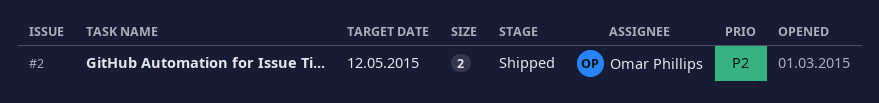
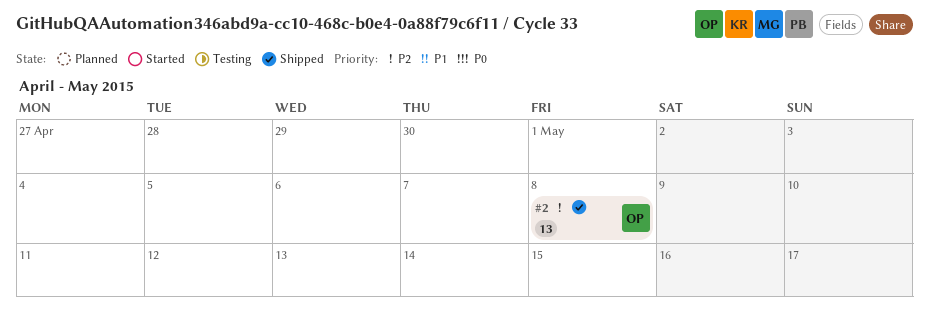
#2, estimate: 2 -> 13
#2, due: May 12 -> May 8

